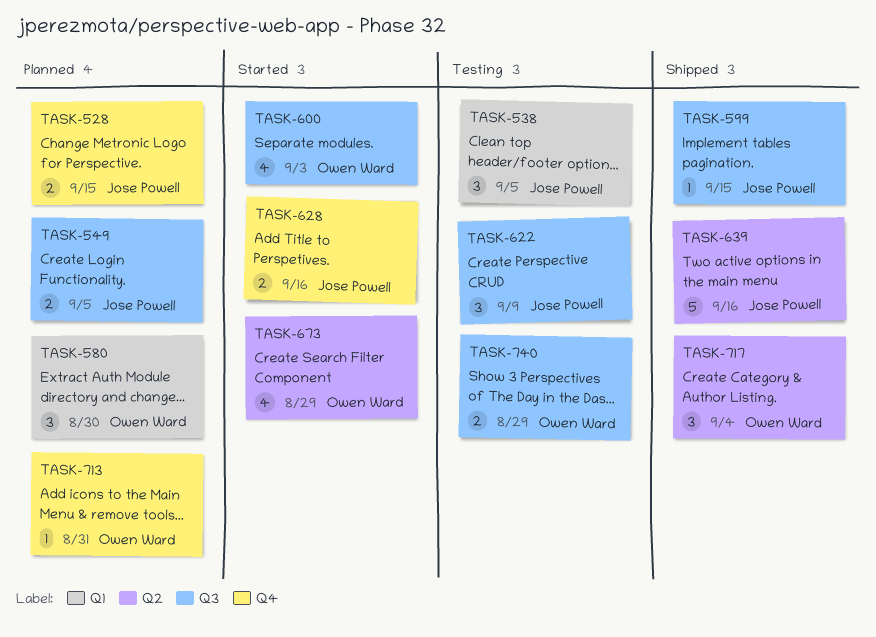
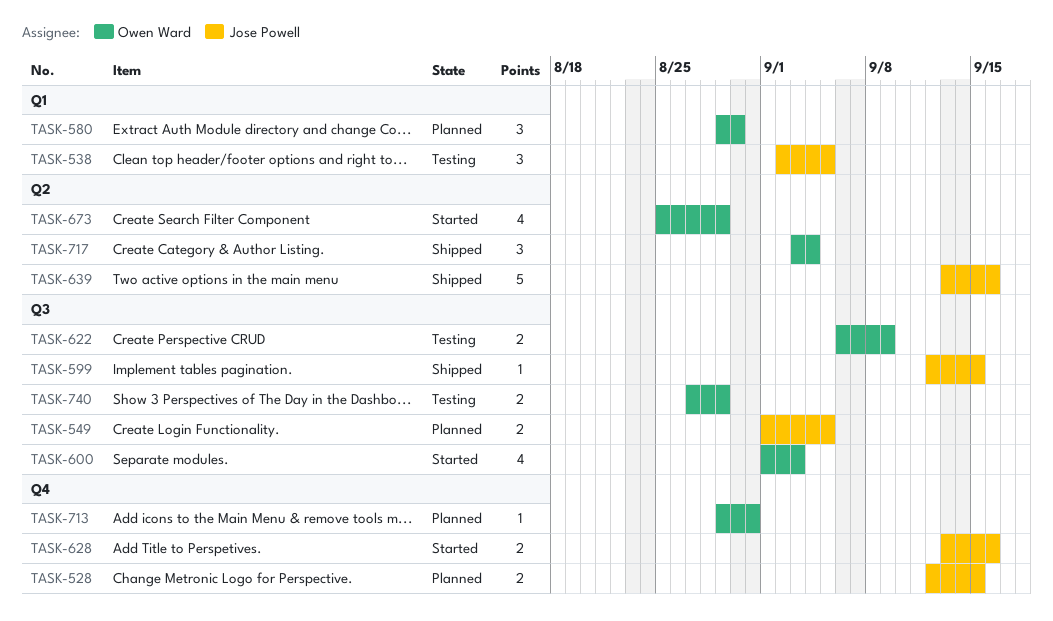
TASK-622, owner: Jose Powell -> Owen Ward
TASK-622, estimate: 3 -> 2

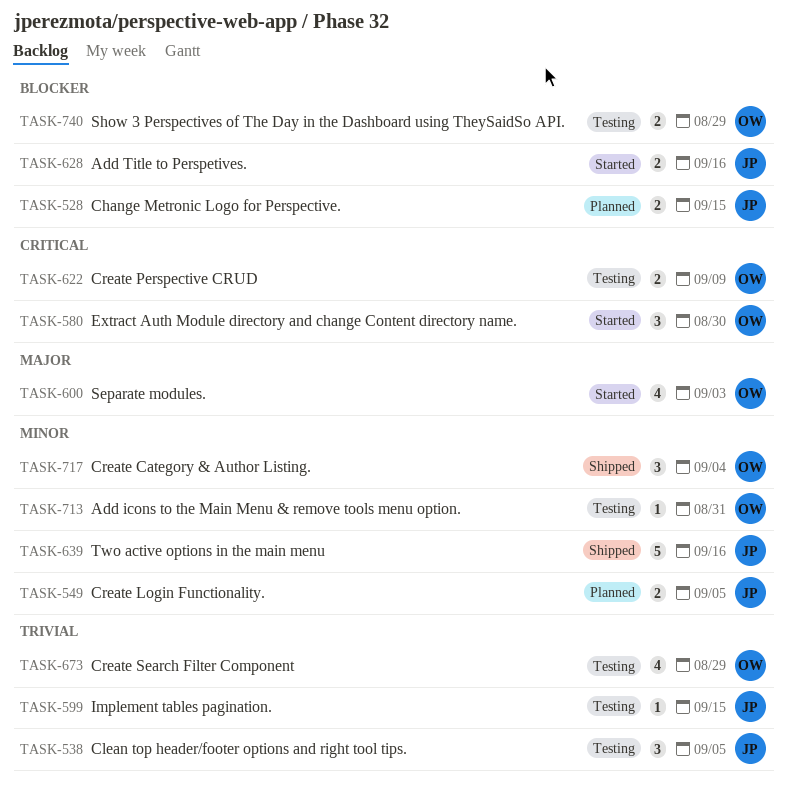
TASK-580, status: Planned -> Started
TASK-599, status: Shipped -> Testing
TASK-673, status: Started -> Testing
TASK-713, status: Planned -> Testing

